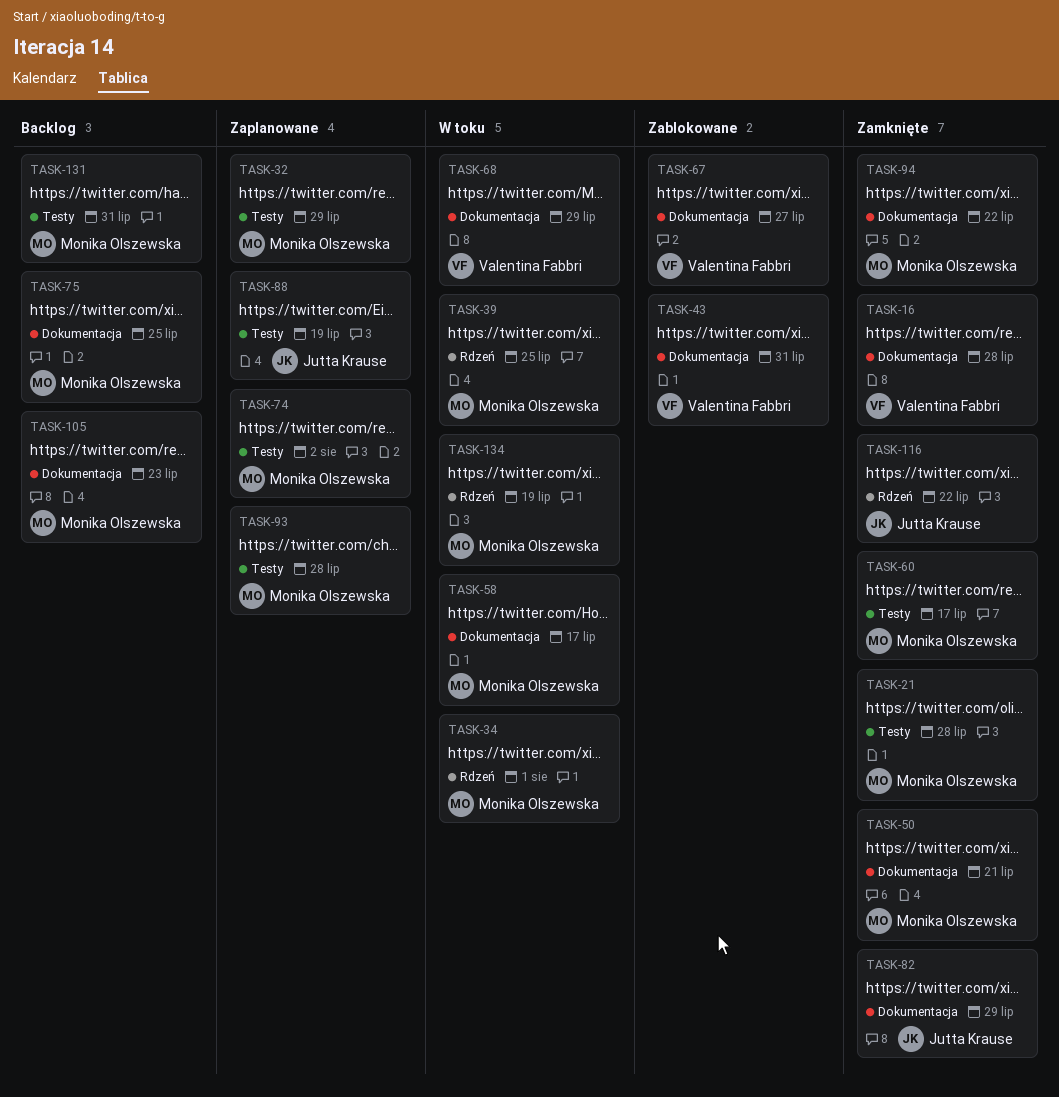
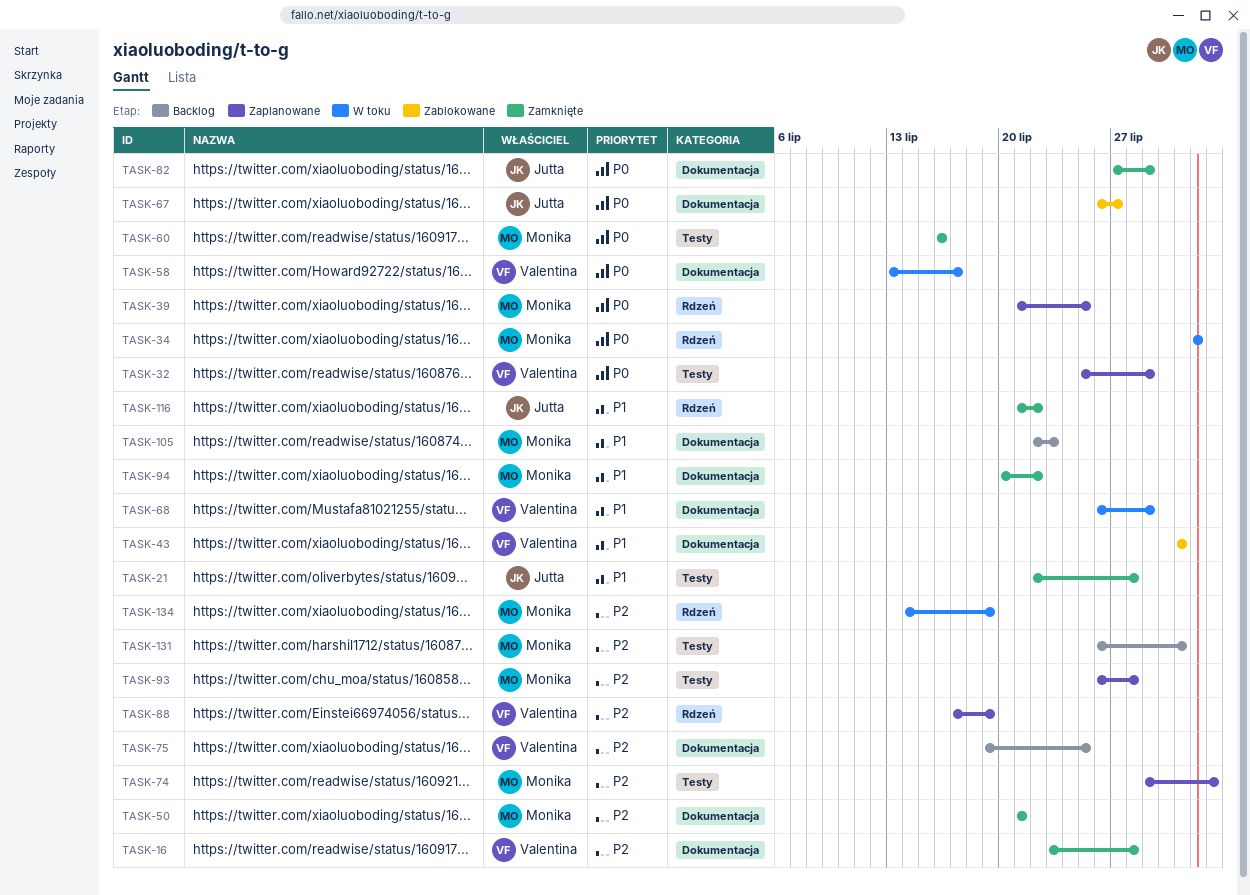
TASK-21, owner: Monika Olszewska -> Jutta Krause
TASK-32, owner: Monika Olszewska -> Valentina Fabbri
TASK-39, status: W toku -> Zaplanowane
TASK-58, owner: Monika Olszewska -> Valentina Fabbri
TASK-60, due: Jul 17 -> Jul 16
TASK-67, owner: Valentina Fabbri -> Jutta Krause
TASK-75, owner: Monika Olszewska -> Valentina Fabbri
TASK-88, owner: Jutta Krause -> Valentina Fabbri
TASK-88, label: Testy -> Rdzeń

